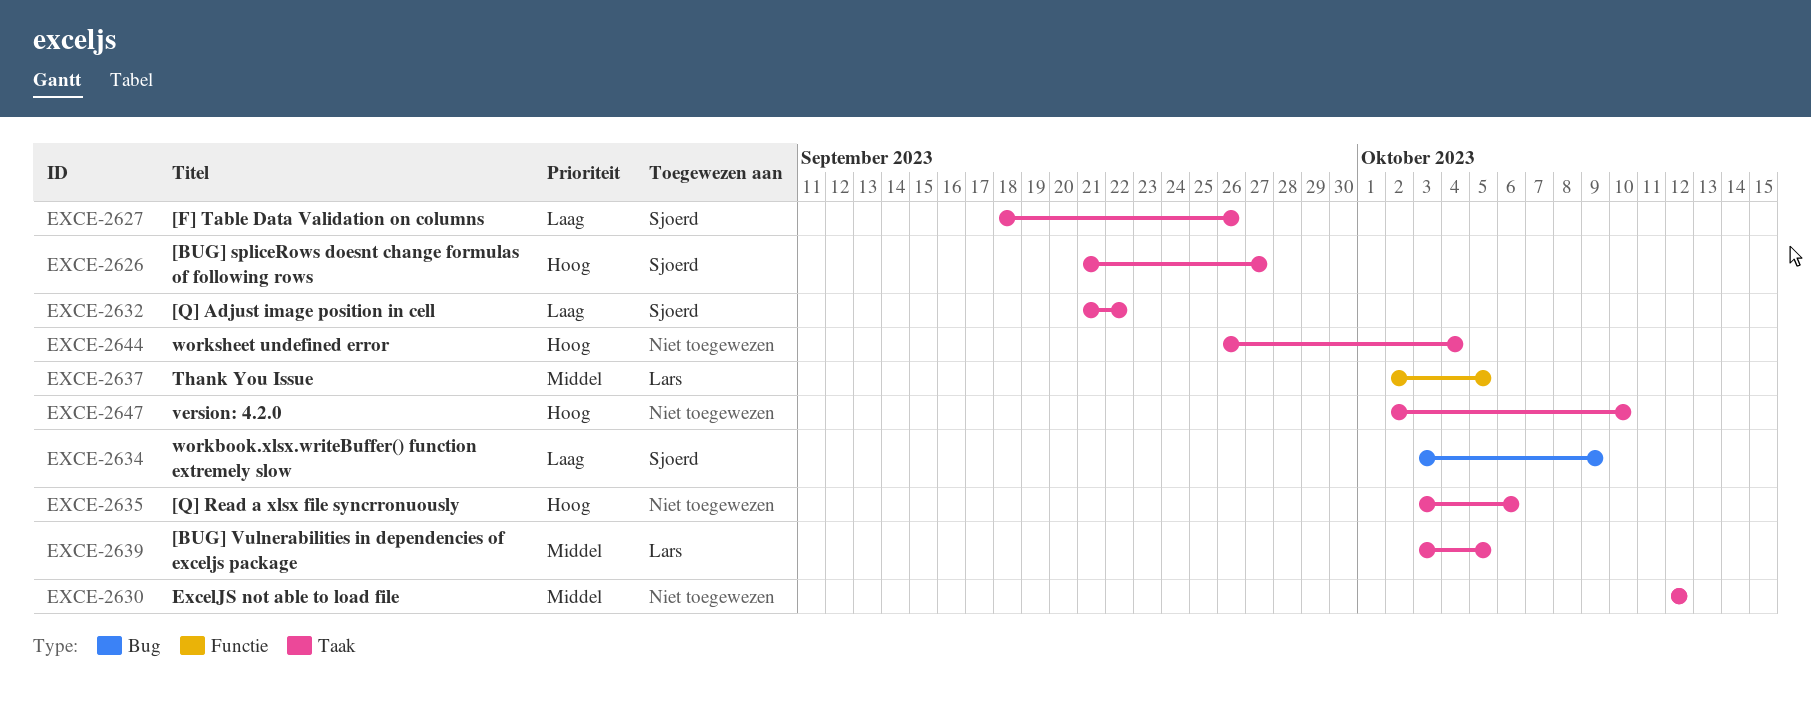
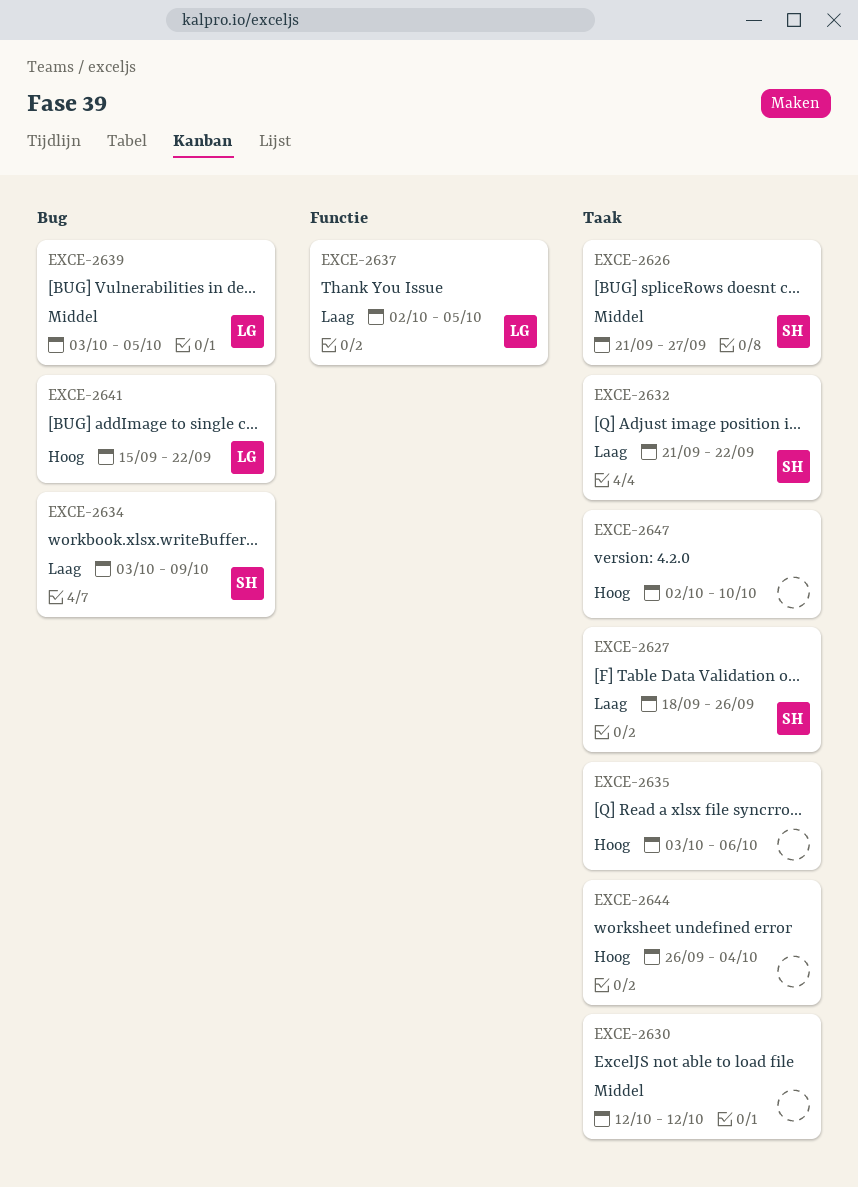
EXCE-2626, priority: Hoog -> Middel
EXCE-2637, priority: Middel -> Laag
EXCE-2639, label: Taak -> Bug
EXCE-2641: none -> present

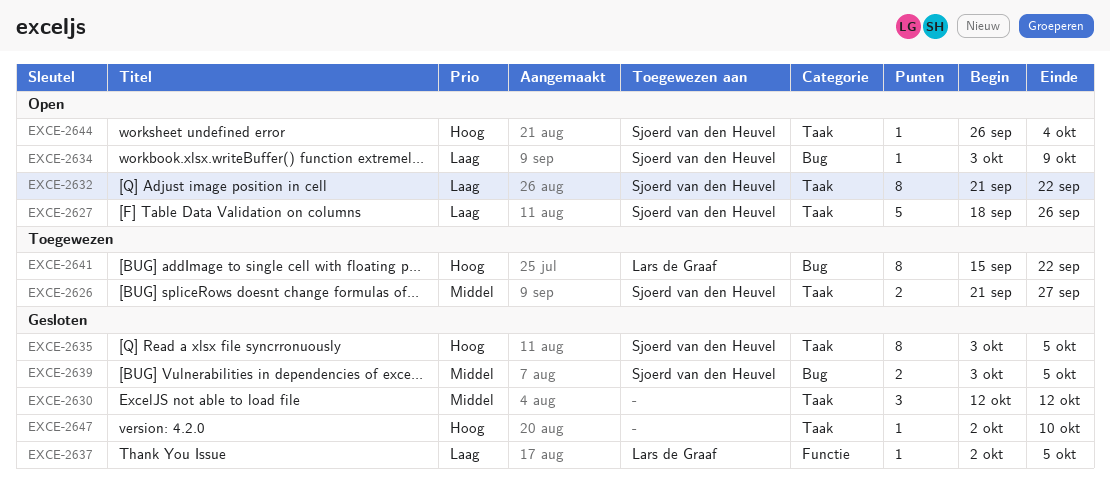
EXCE-2635, owner: none -> Sjoerd van den Heuvel
EXCE-2635, due: Oct 6 -> Oct 5
EXCE-2639, owner: Lars de Graaf -> Sjoerd van den Heuvel
EXCE-2644, owner: none -> Sjoerd van den Heuvel

